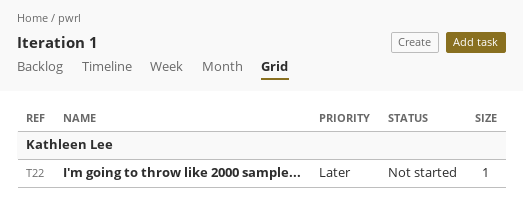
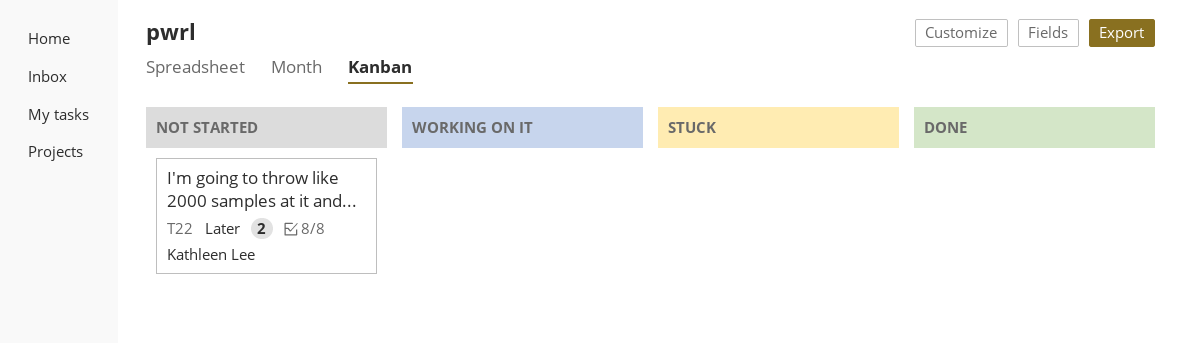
T22, estimate: 1 -> 2

